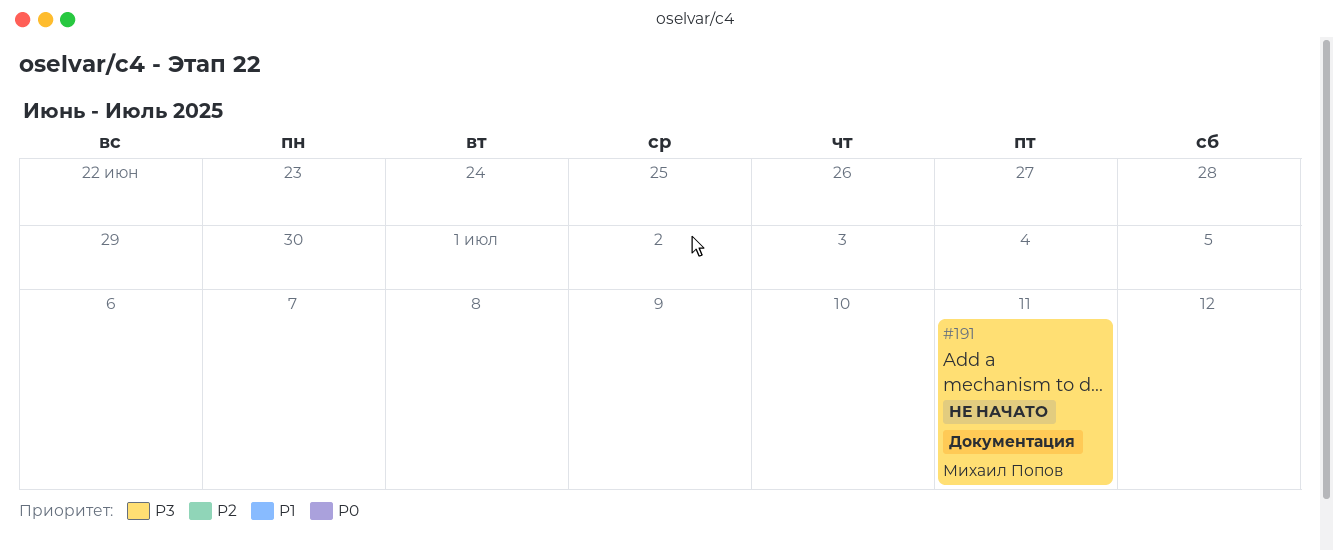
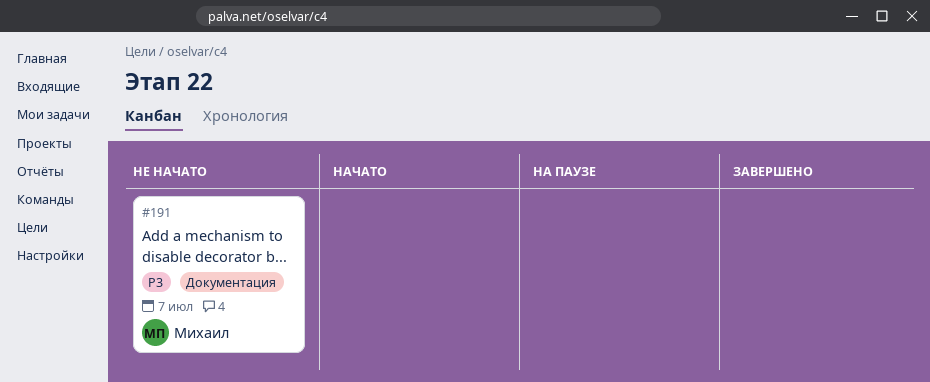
#191, due: Jul 11 -> Jul 7

